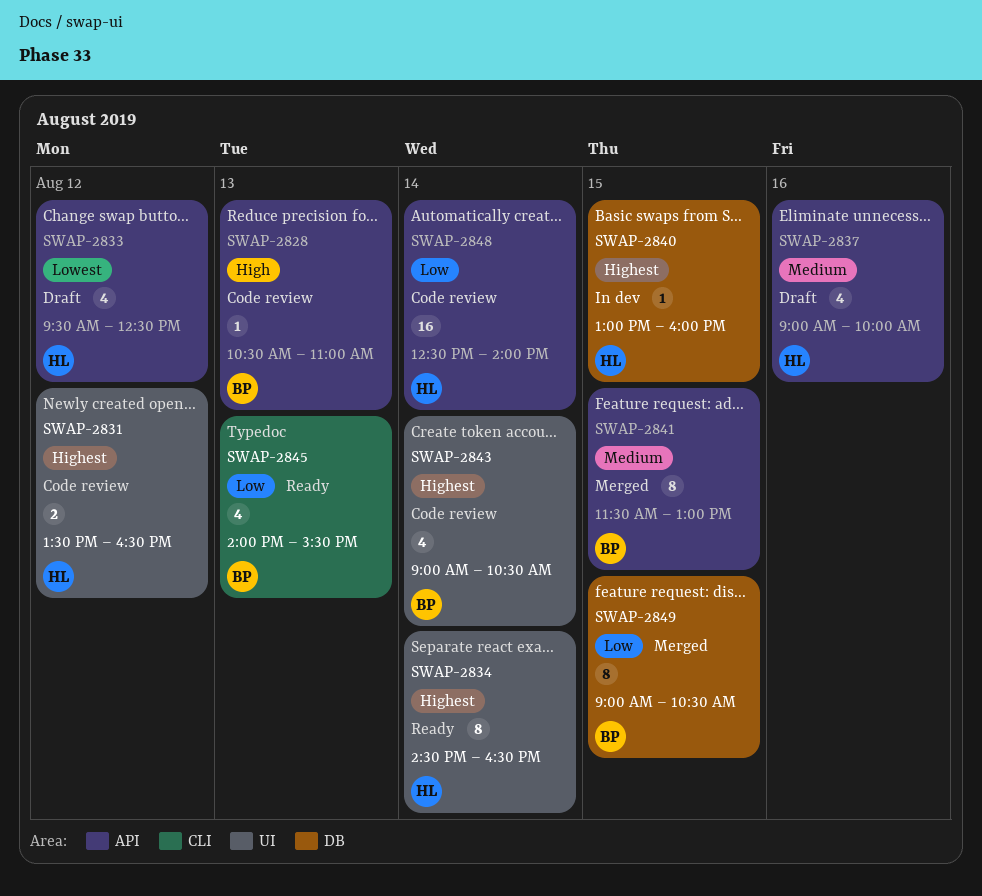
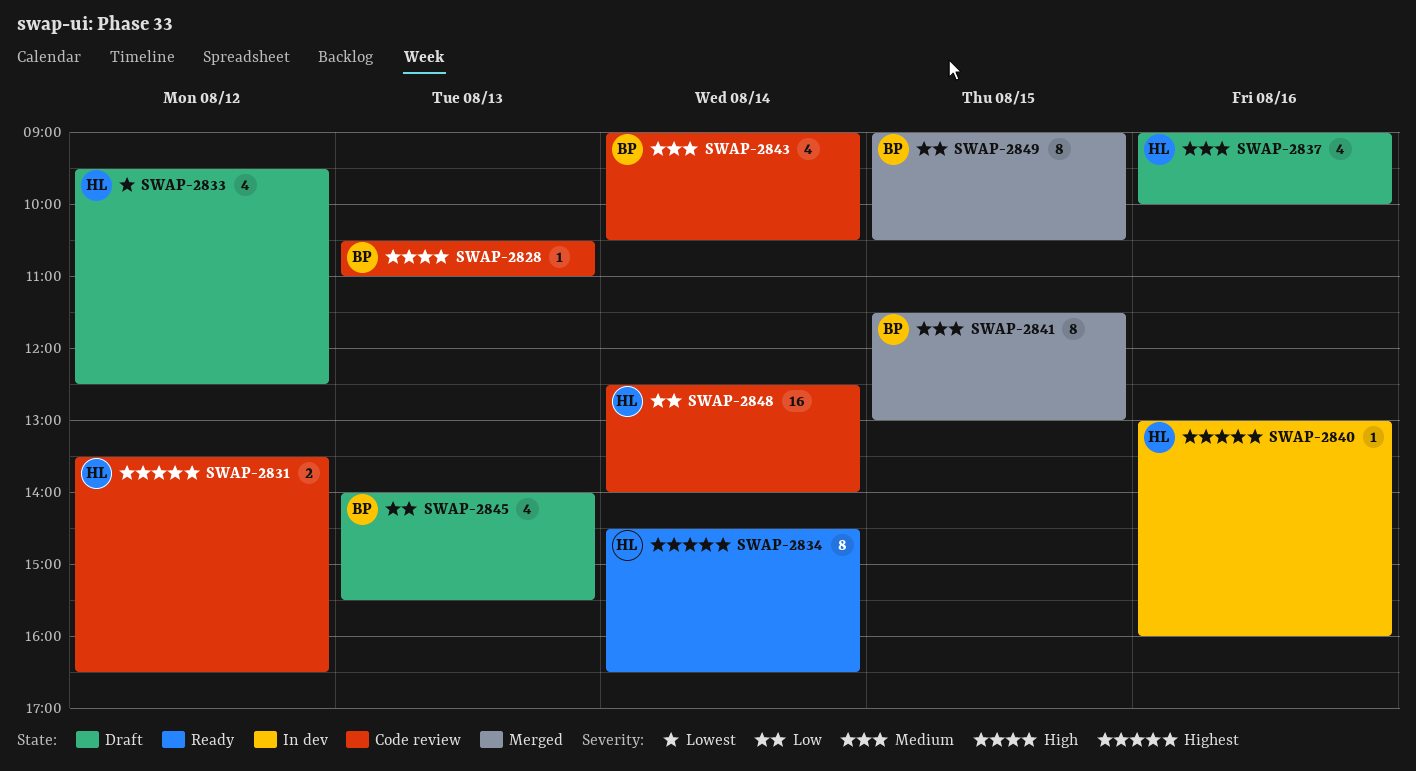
SWAP-2840, day: Aug 15 -> Aug 16
SWAP-2843, priority: Highest -> Medium
SWAP-2845, status: Ready -> Draft

